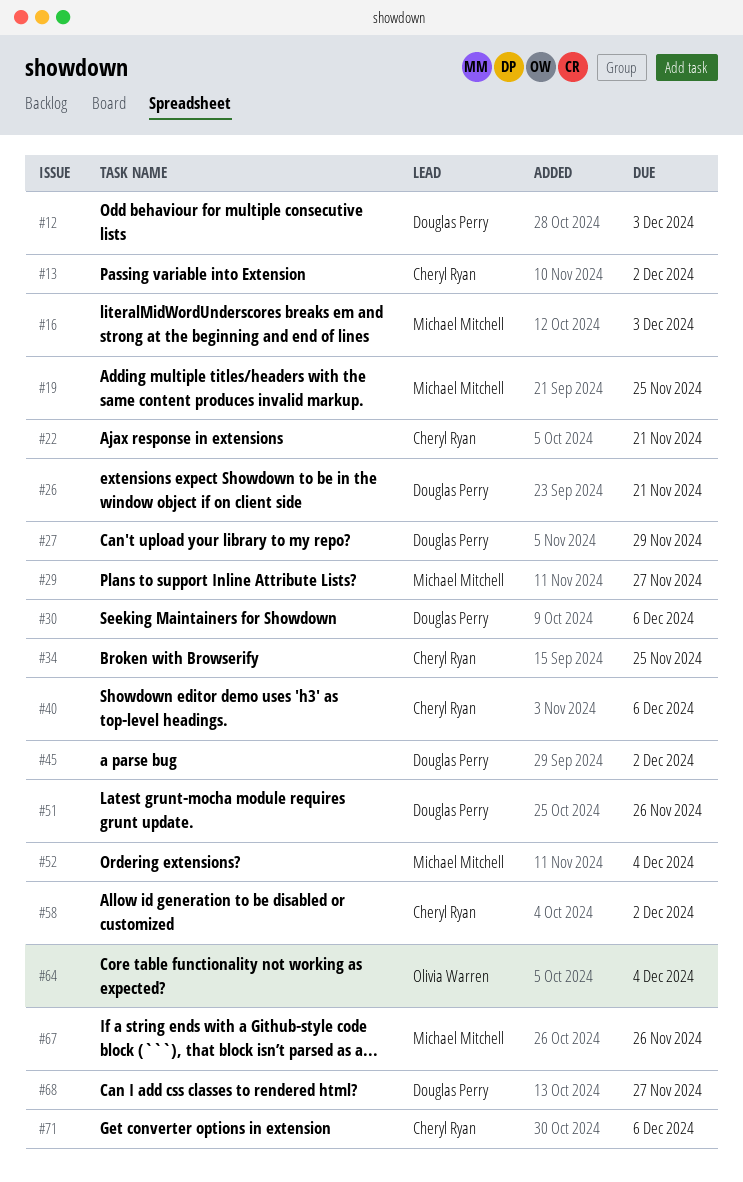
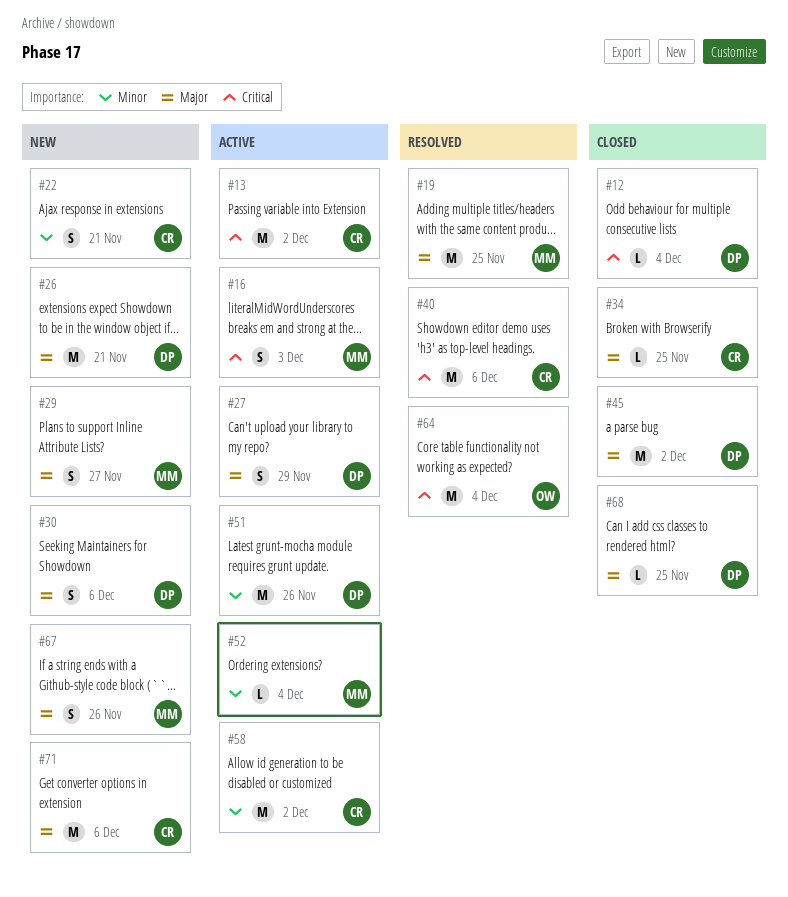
#12, due: Dec 3 -> Dec 4
#68, due: Nov 27 -> Nov 25

